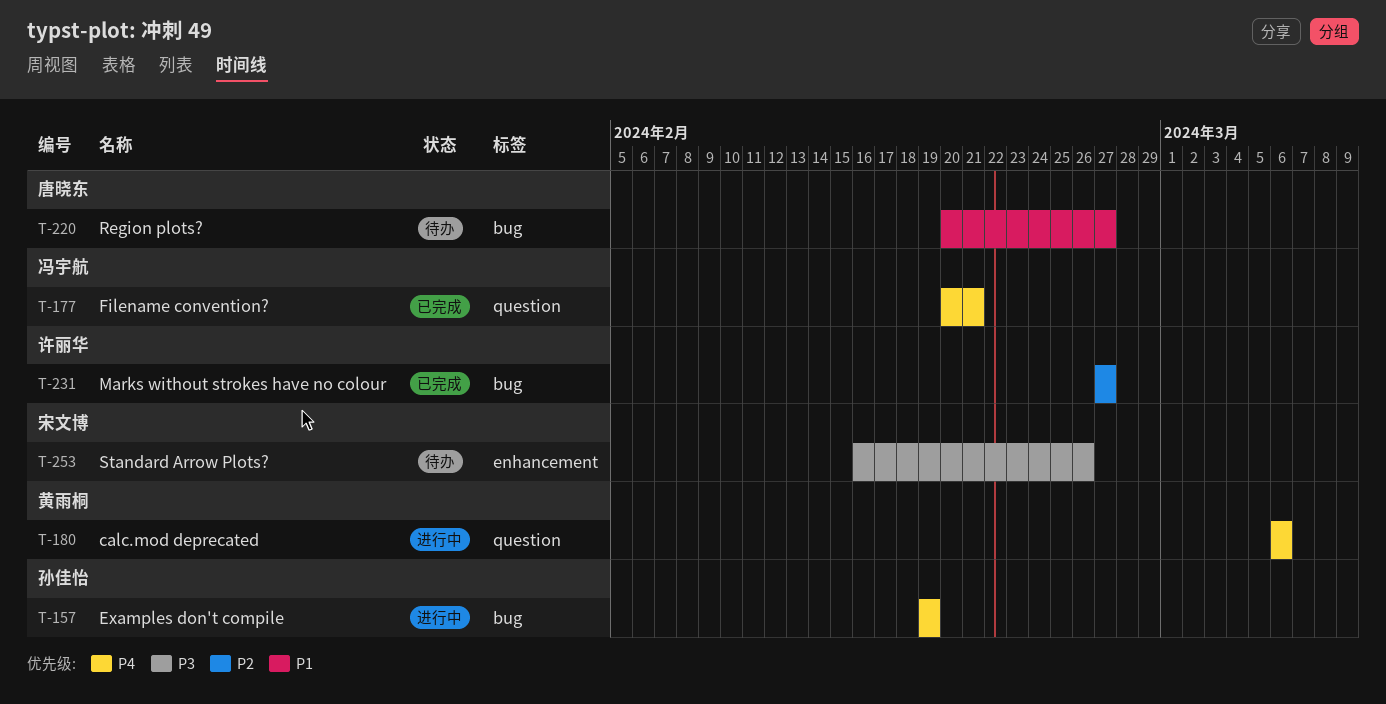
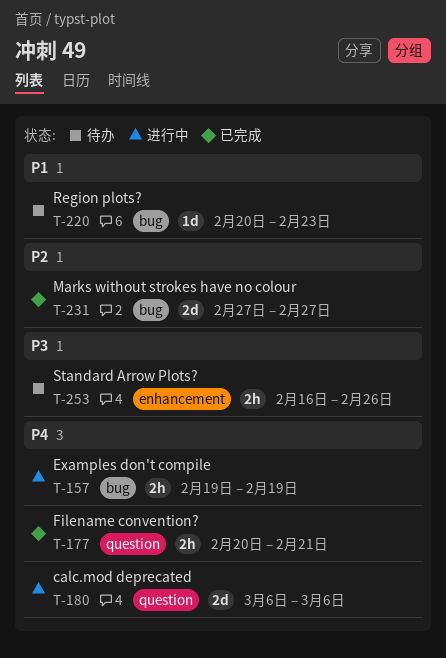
T-220, due: Feb 27 -> Feb 23

